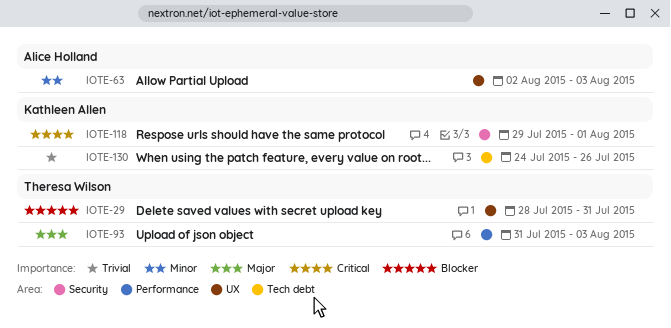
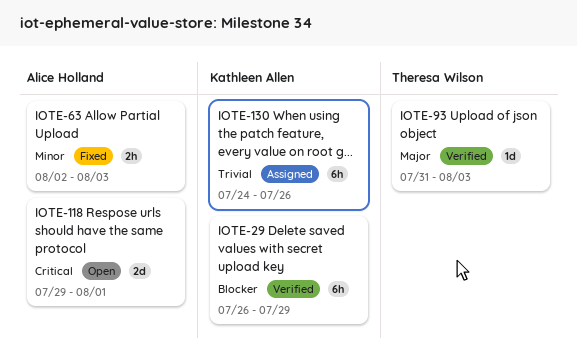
IOTE-29, owner: Theresa Wilson -> Kathleen Allen
IOTE-29, start: Jul 28 -> Jul 26
IOTE-29, due: Jul 31 -> Jul 29
IOTE-118, owner: Kathleen Allen -> Alice Holland

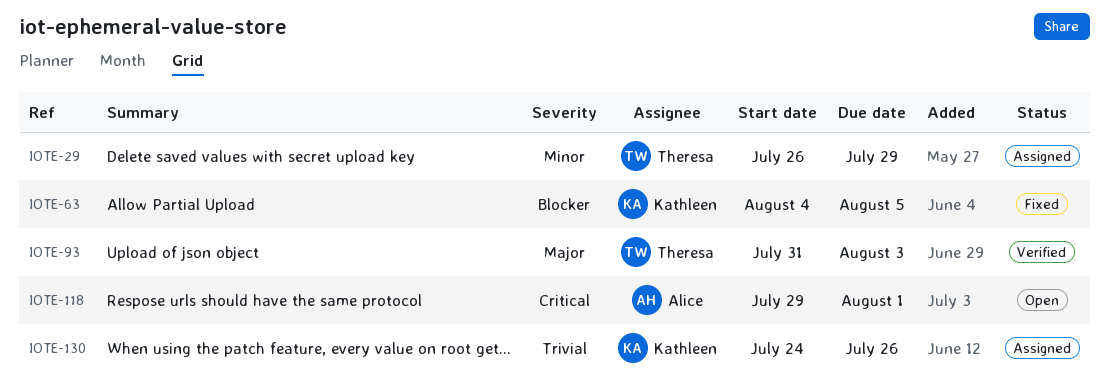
IOTE-29, status: Verified -> Assigned
IOTE-29, owner: Kathleen Allen -> Theresa Wilson
IOTE-29, priority: Blocker -> Minor
IOTE-63, owner: Alice Holland -> Kathleen Allen
IOTE-63, priority: Minor -> Blocker
IOTE-63, start: Aug 2 -> Aug 4
IOTE-63, due: Aug 3 -> Aug 5

